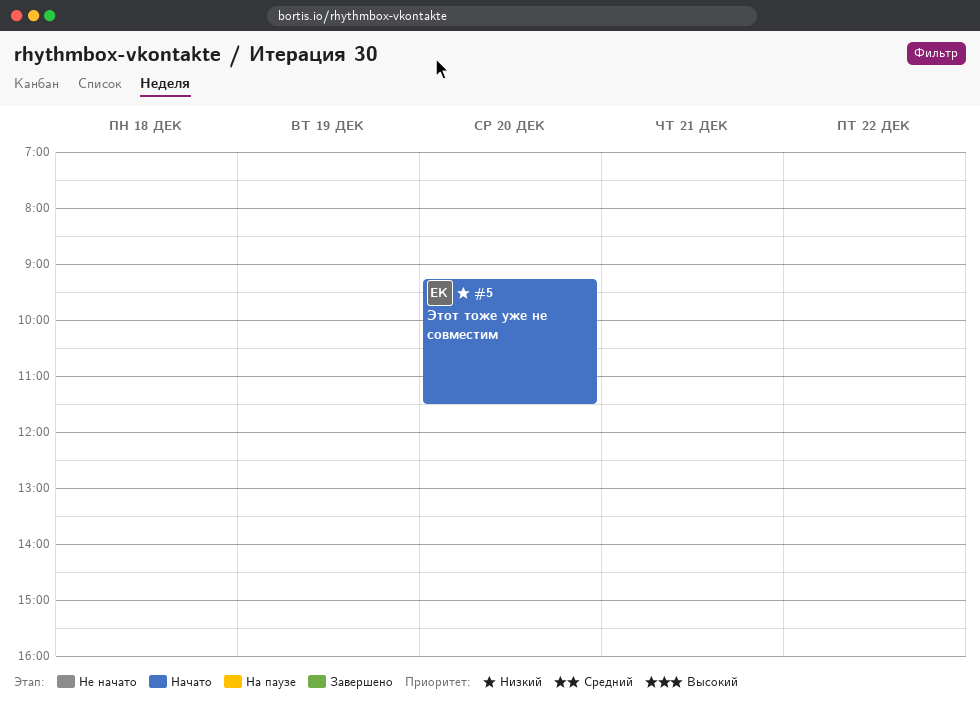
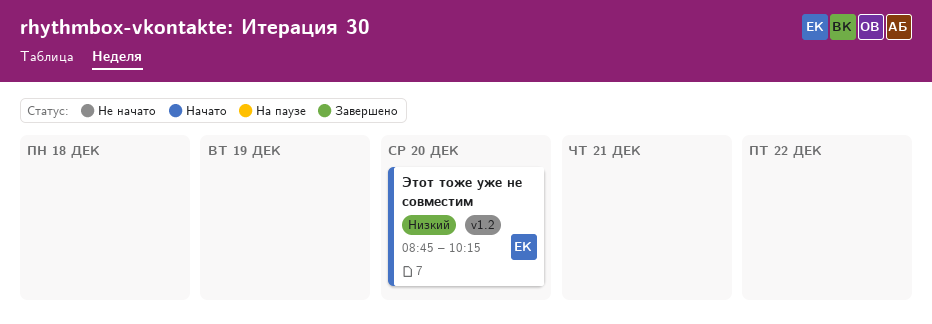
Этот тоже уже не совместим, begins: 09:15 -> 08:45
Этот тоже уже не совместим, ends: 11:30 -> 10:15

